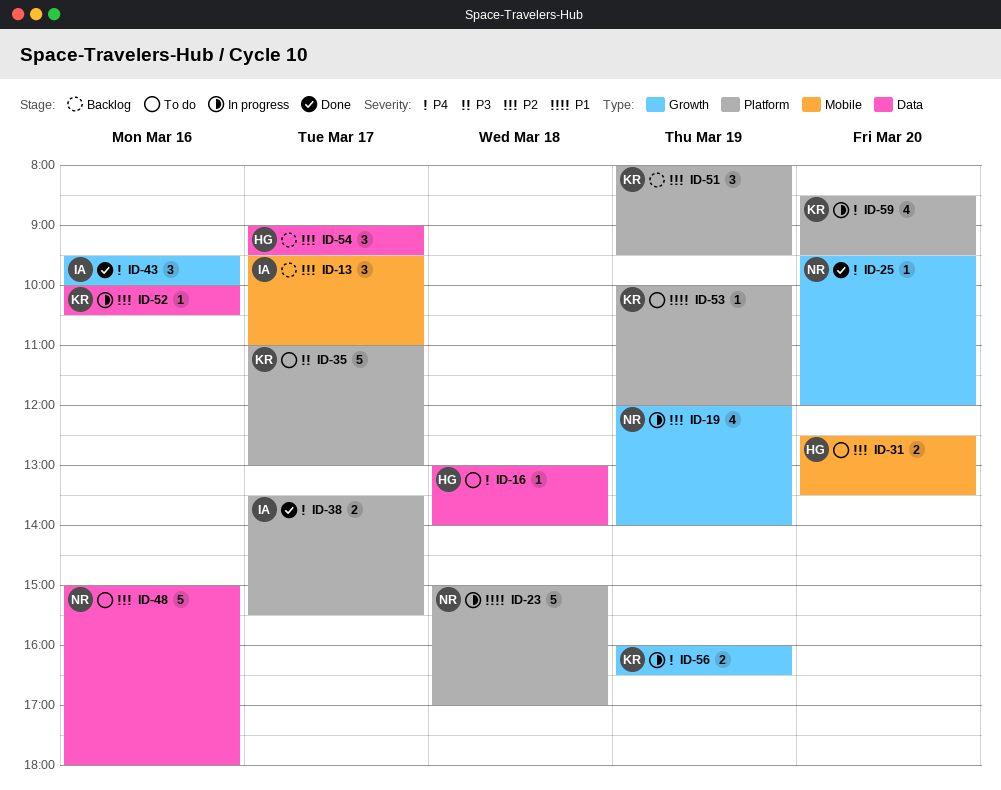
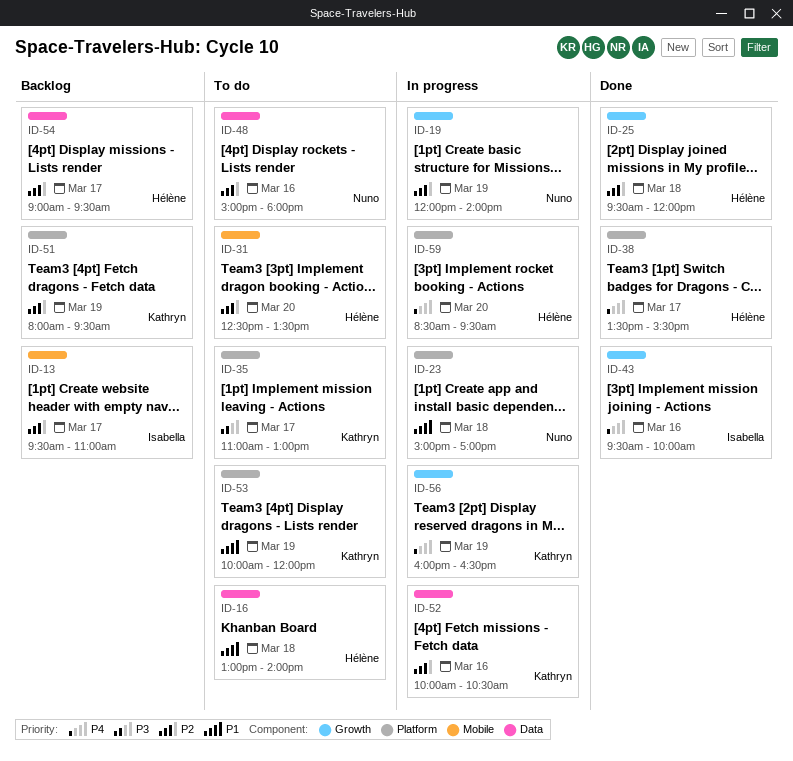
ID-16, priority: P4 -> P1
ID-25, owner: Nuno -> Hélène
ID-25, priority: P4 -> P2
ID-25, day: Mar 20 -> Mar 18
ID-38, owner: Isabella -> Hélène
ID-59, owner: Kathryn -> Hélène

